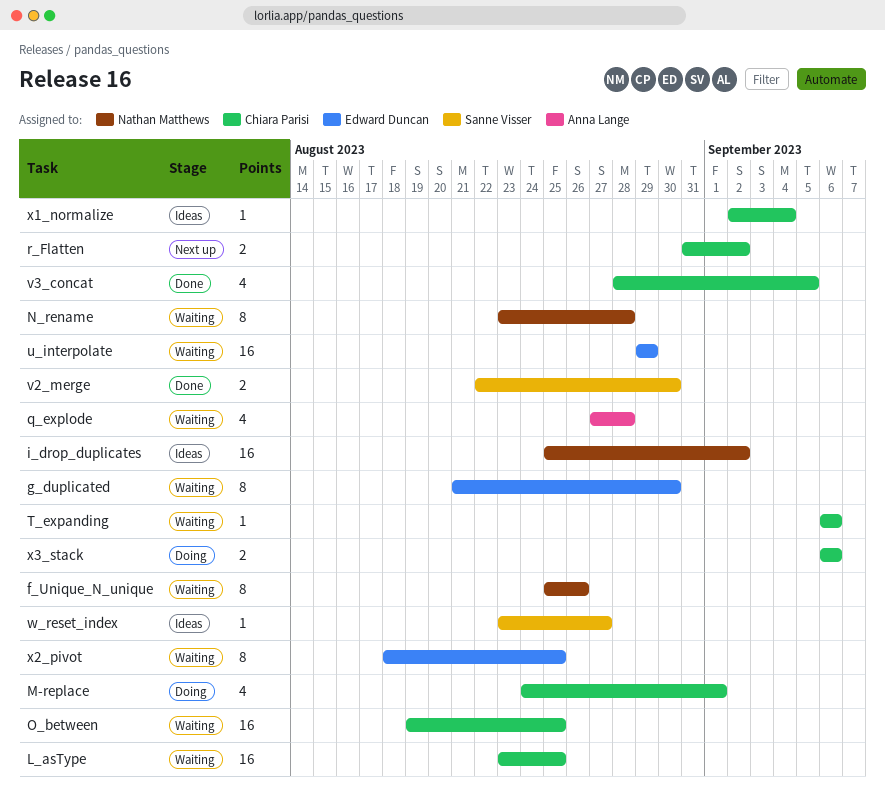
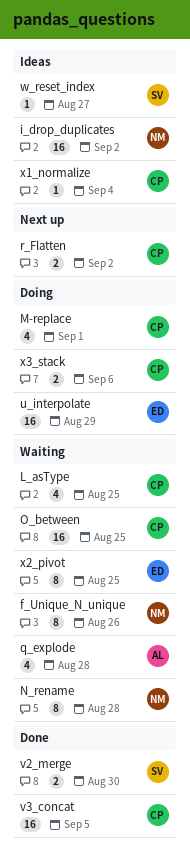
g_duplicated: present -> none
L_asType, estimate: 16 -> 4
T_expanding: present -> none
u_interpolate, status: Waiting -> Doing
v3_concat, estimate: 4 -> 16

